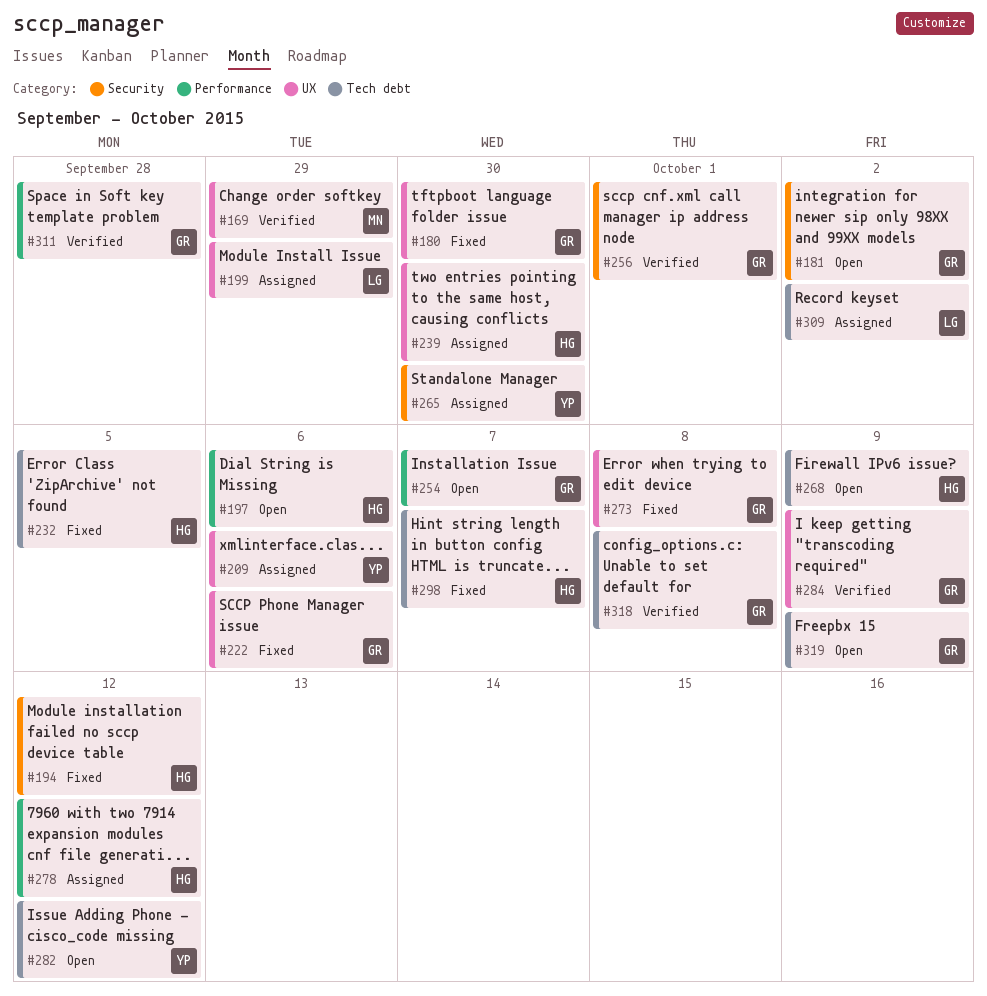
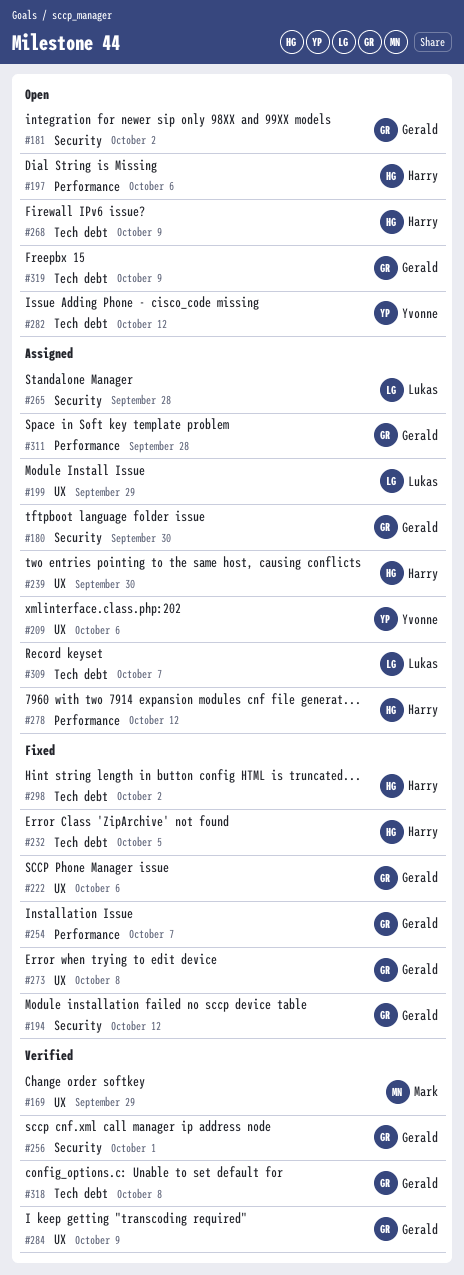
#180, status: Fixed -> Assigned
#180, label: UX -> Security
#194, owner: Harry -> Gerald
#254, status: Open -> Fixed
#265, owner: Yvonne -> Lukas
#265, due: Sep 30 -> Sep 28
#298, due: Oct 7 -> Oct 2
#309, due: Oct 2 -> Oct 7
#311, status: Verified -> Assigned

